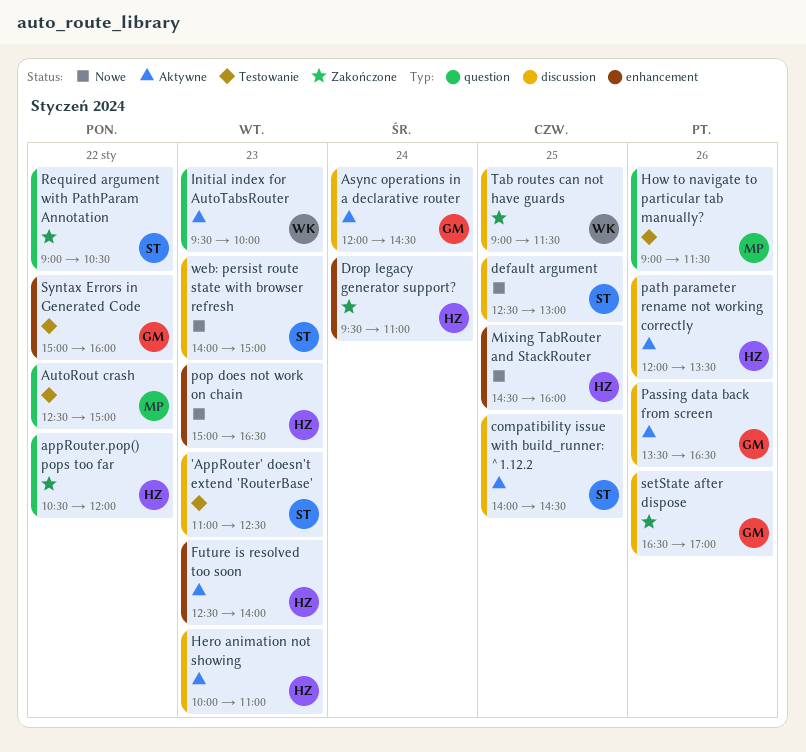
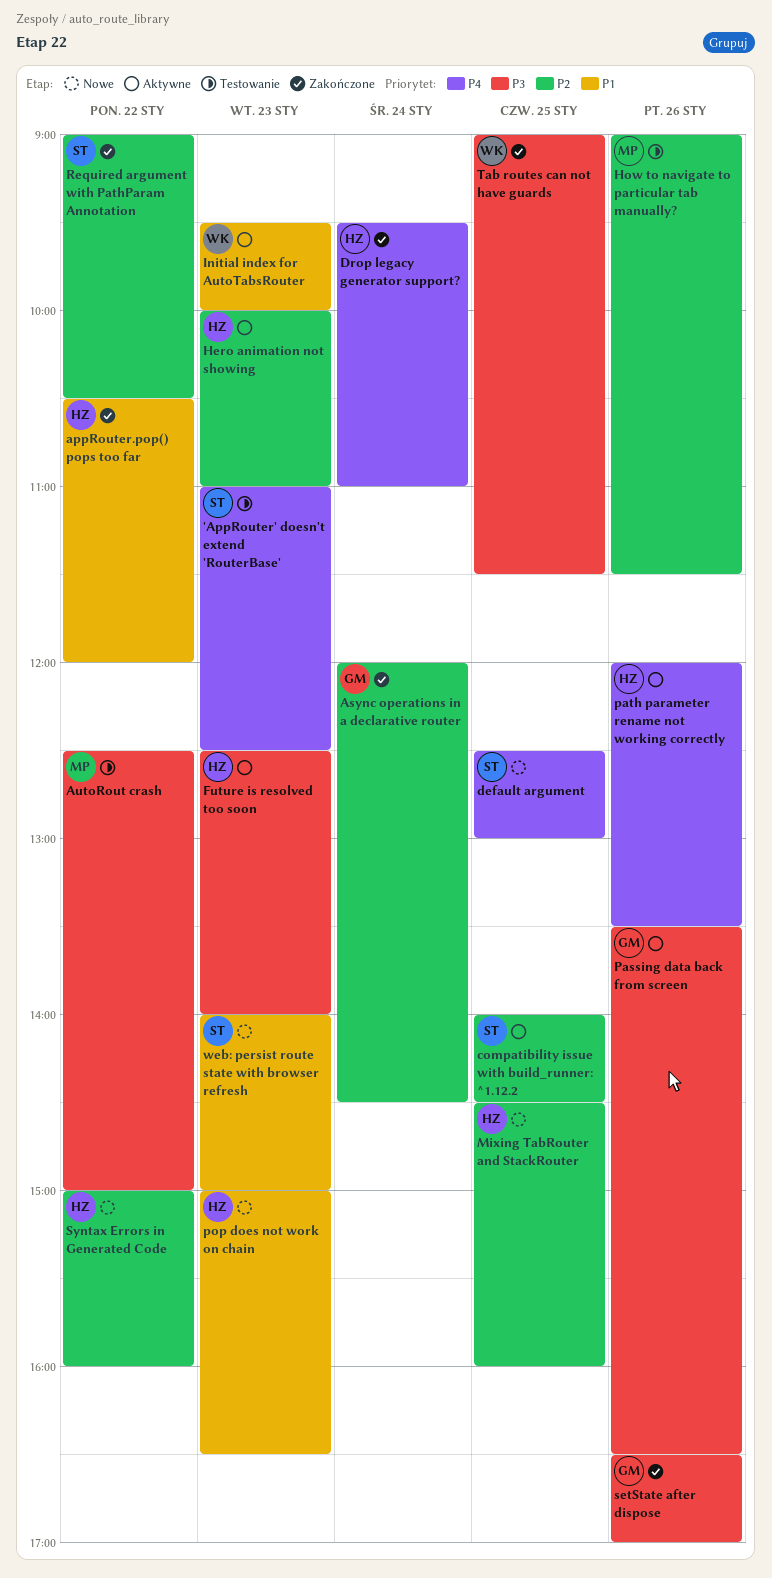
Async operations in a declarative router, status: Aktywne -> Zakończone
Syntax Errors in Generated Code, status: Testowanie -> Nowe
Syntax Errors in Generated Code, owner: GM -> HZ

